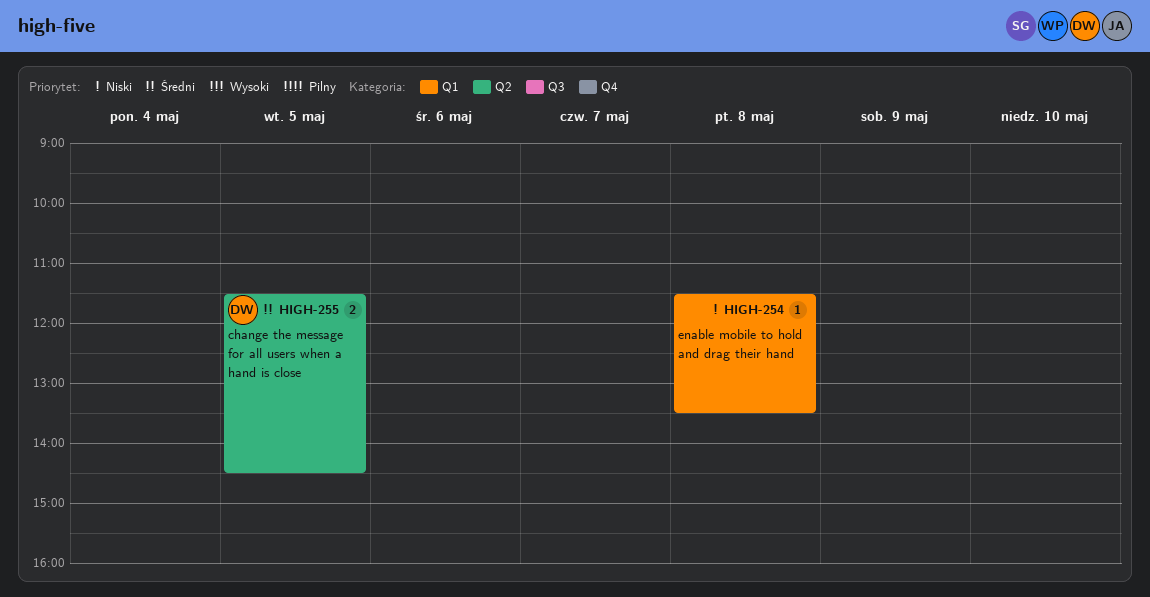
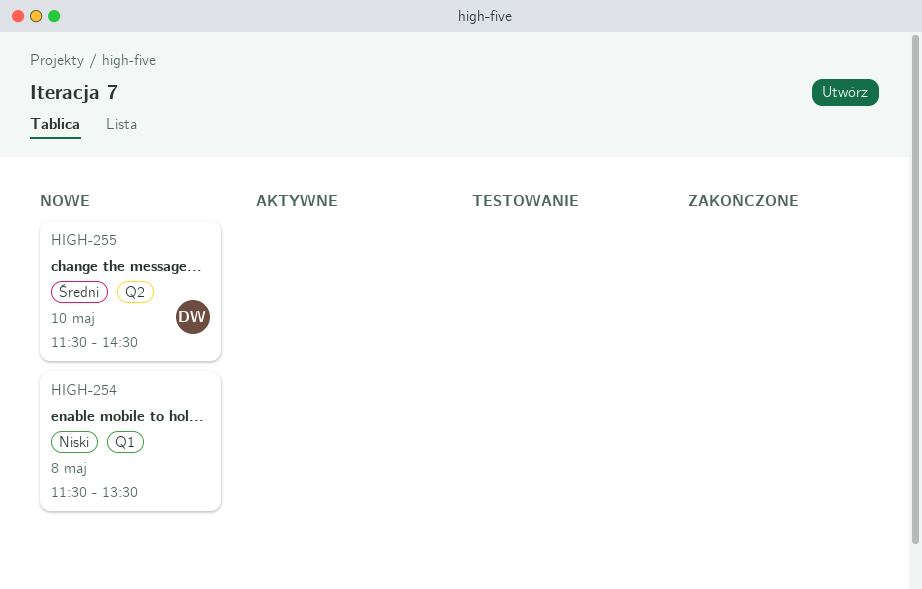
HIGH-255, day: May 5 -> May 10

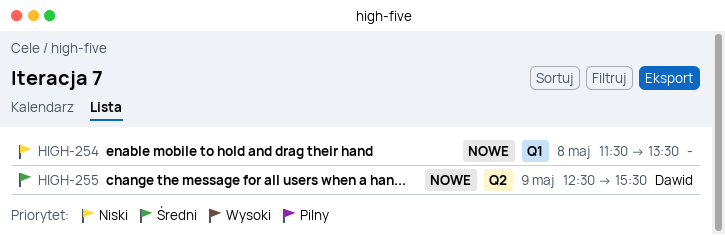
HIGH-255, day: May 10 -> May 9
HIGH-255, begins: 11:30 -> 12:30
HIGH-255, ends: 14:30 -> 15:30

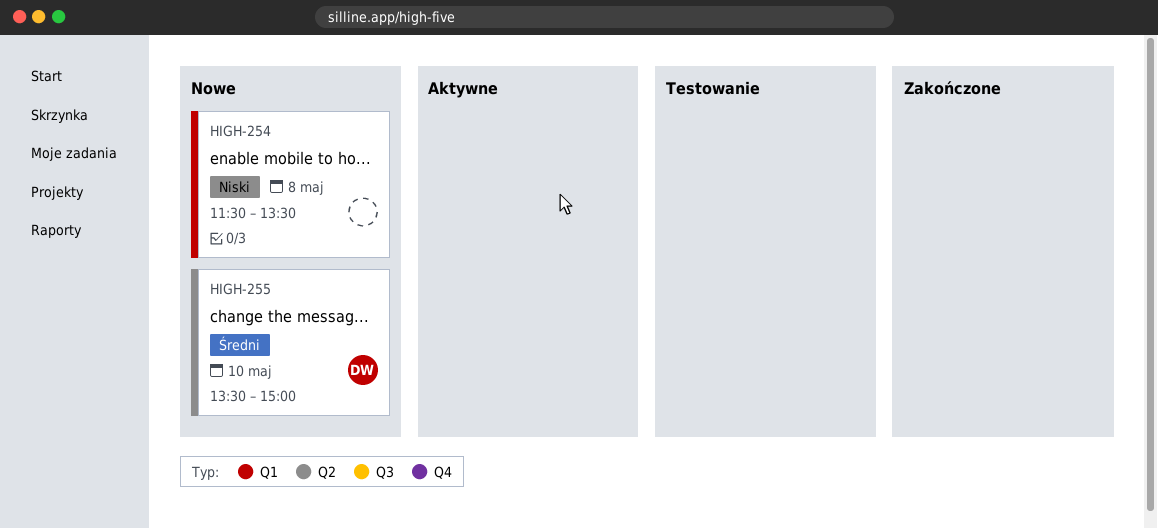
HIGH-255, day: May 9 -> May 10
HIGH-255, begins: 12:30 -> 13:30
HIGH-255, ends: 15:30 -> 15:00

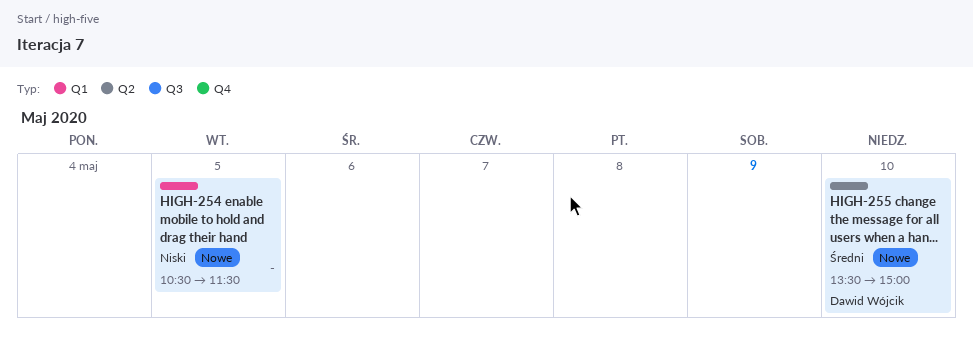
HIGH-254, day: May 8 -> May 5
HIGH-254, begins: 11:30 -> 10:30
HIGH-254, ends: 13:30 -> 11:30

